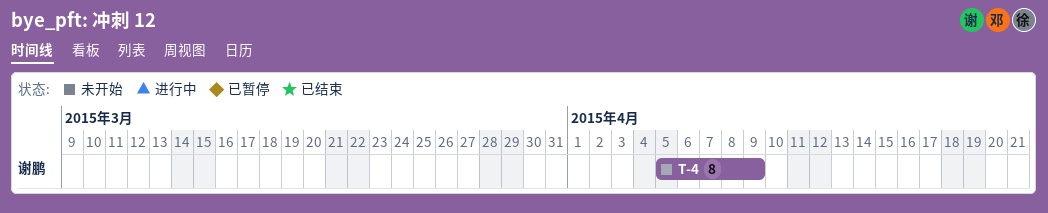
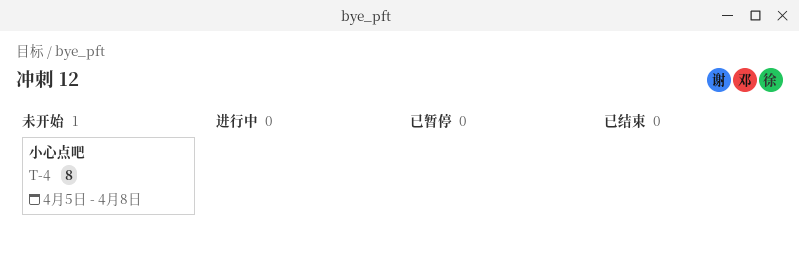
T-4, due: Apr 9 -> Apr 8

